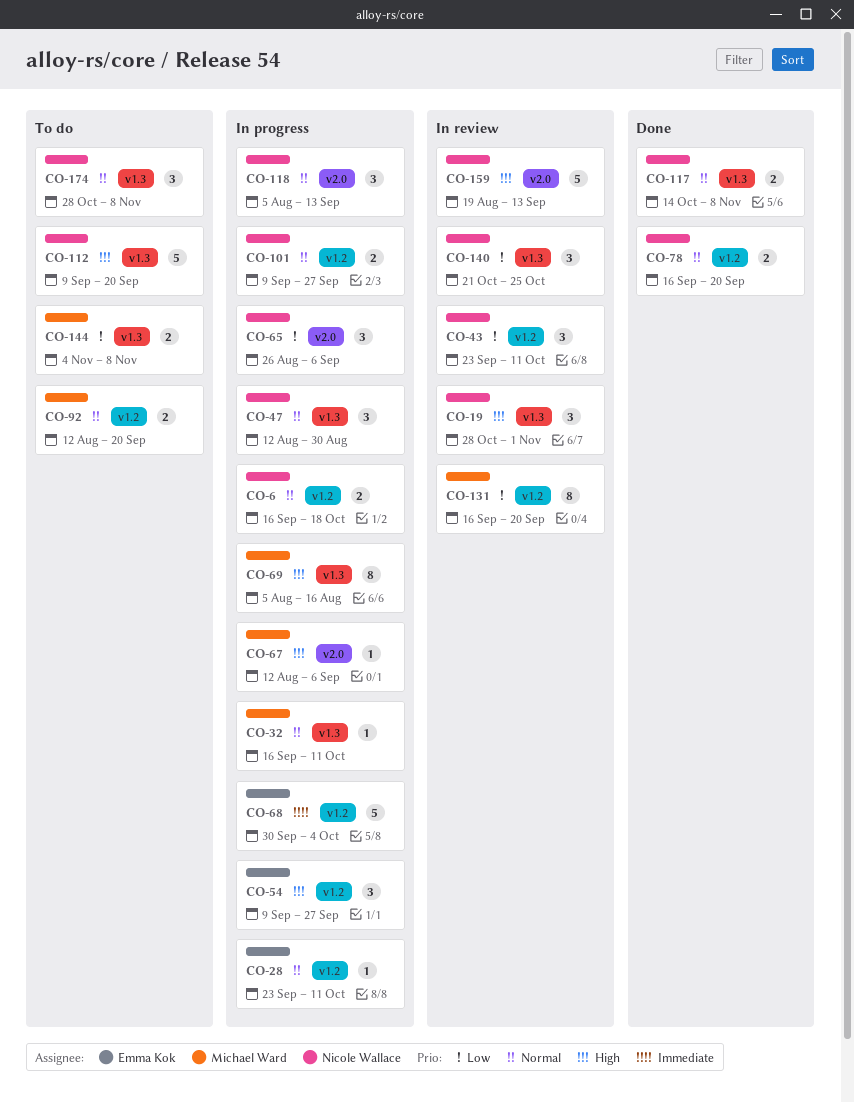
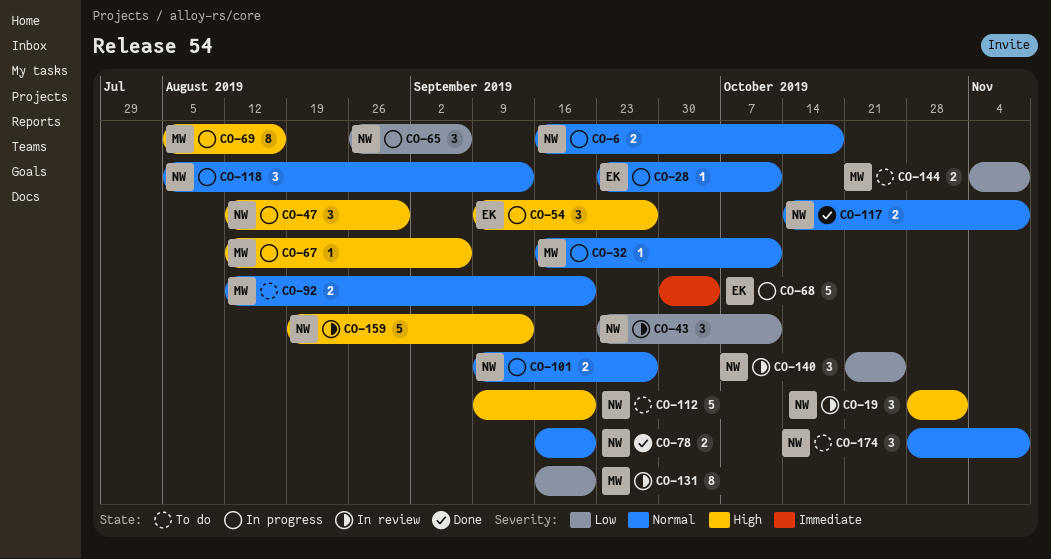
CO-47, priority: Normal -> High

